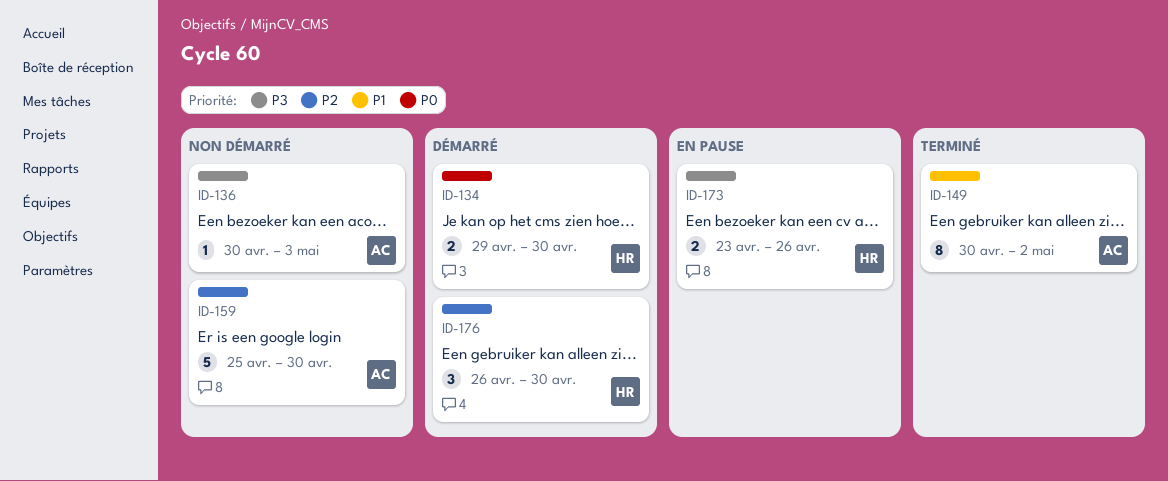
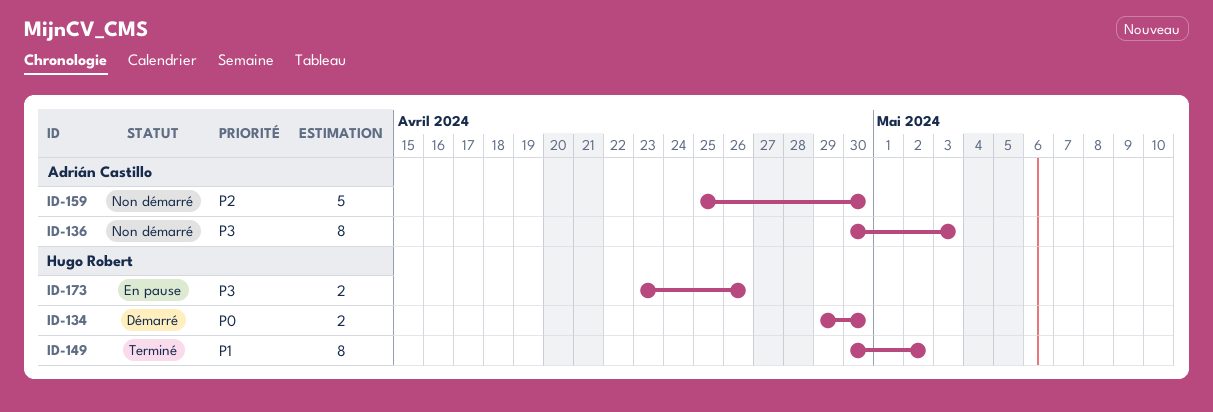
ID-136, estimate: 1 -> 8
ID-149, owner: Adrián Castillo -> Hugo Robert
ID-176: present -> none

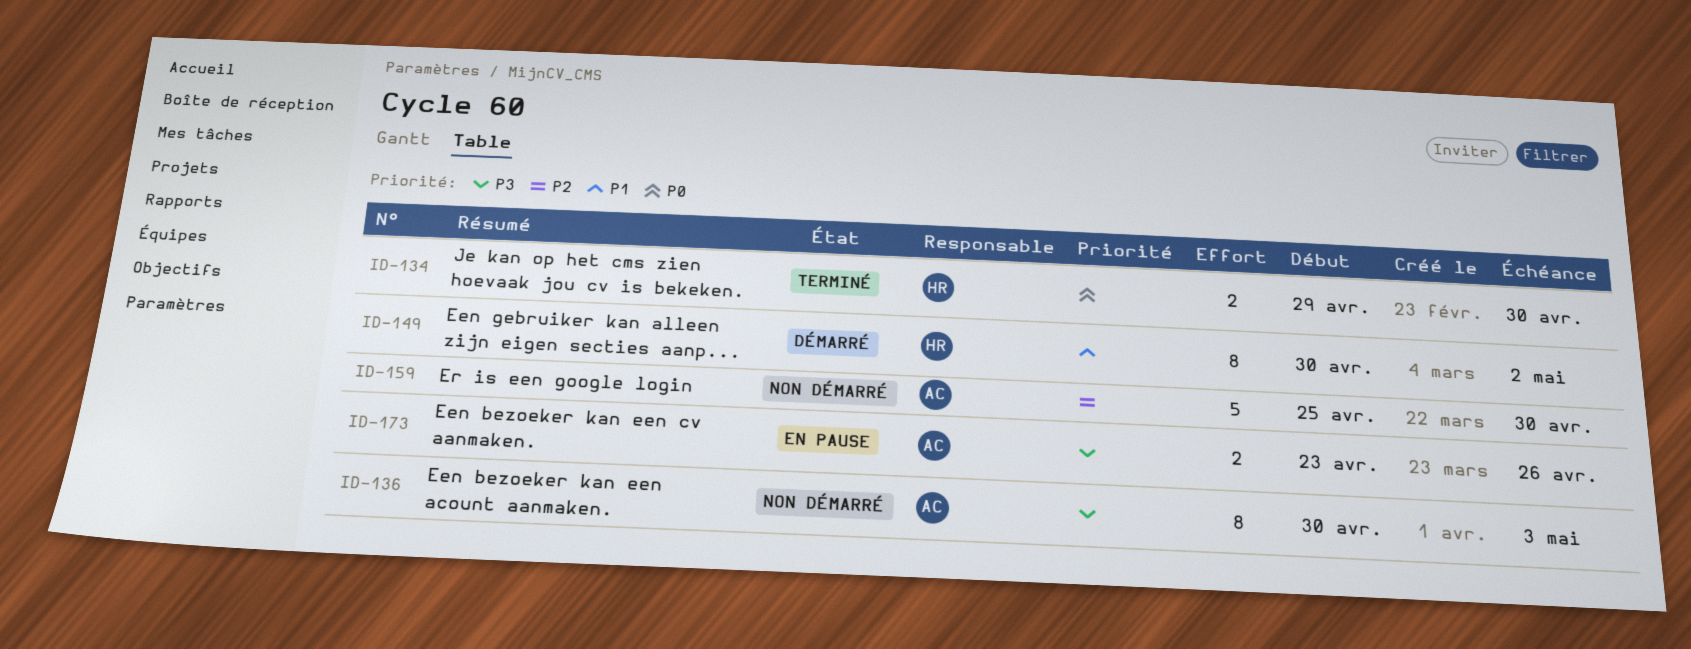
ID-134, status: Démarré -> Terminé
ID-149, status: Terminé -> Démarré
ID-173, owner: Hugo Robert -> Adrián Castillo

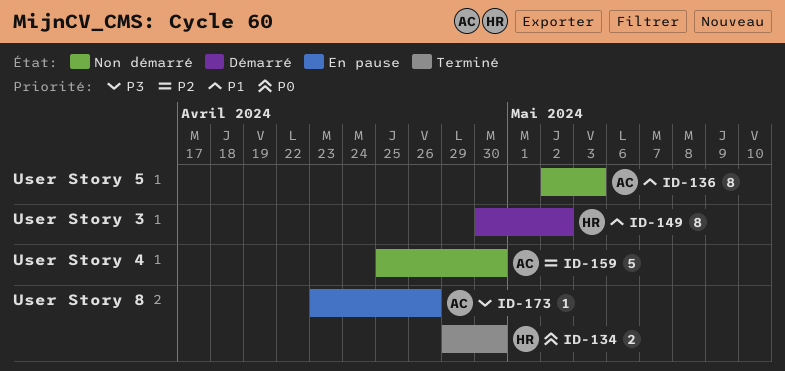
ID-136, priority: P3 -> P1
ID-136, start: Apr 30 -> May 2
ID-173, estimate: 2 -> 1

